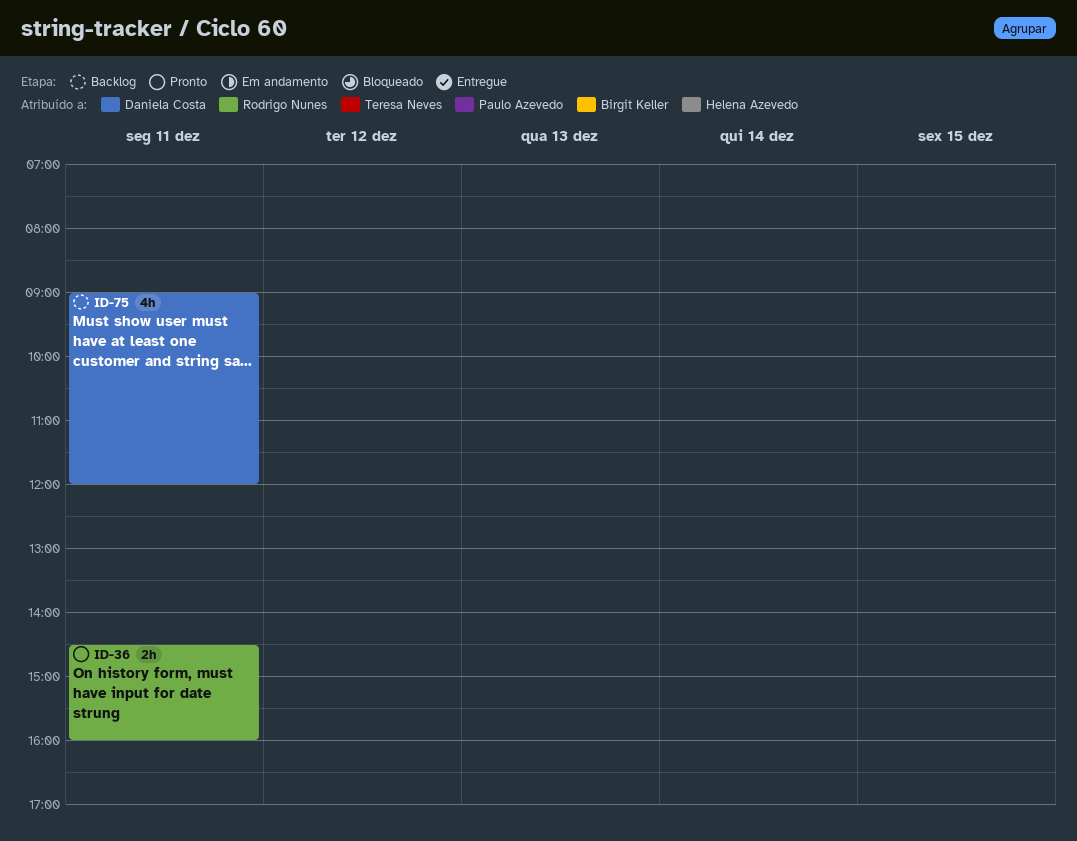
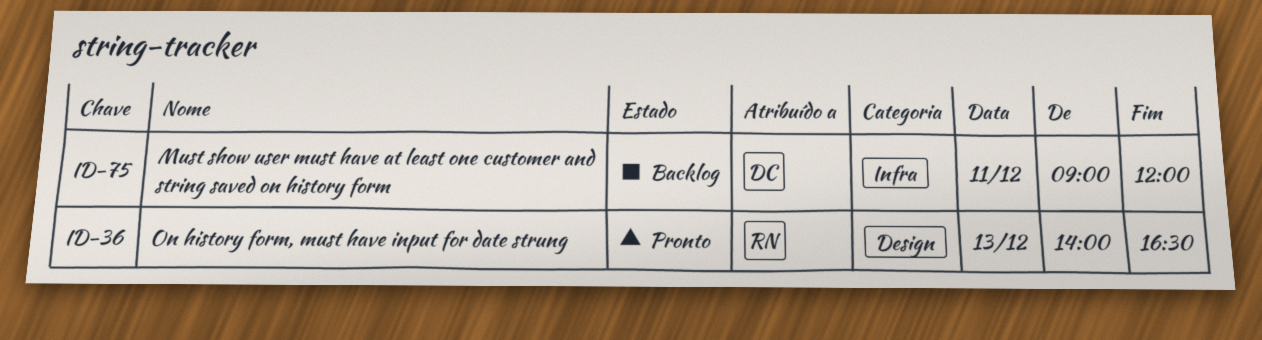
ID-36, day: Dec 11 -> Dec 13
ID-36, begins: 14:30 -> 14:00
ID-36, ends: 16:00 -> 16:30

